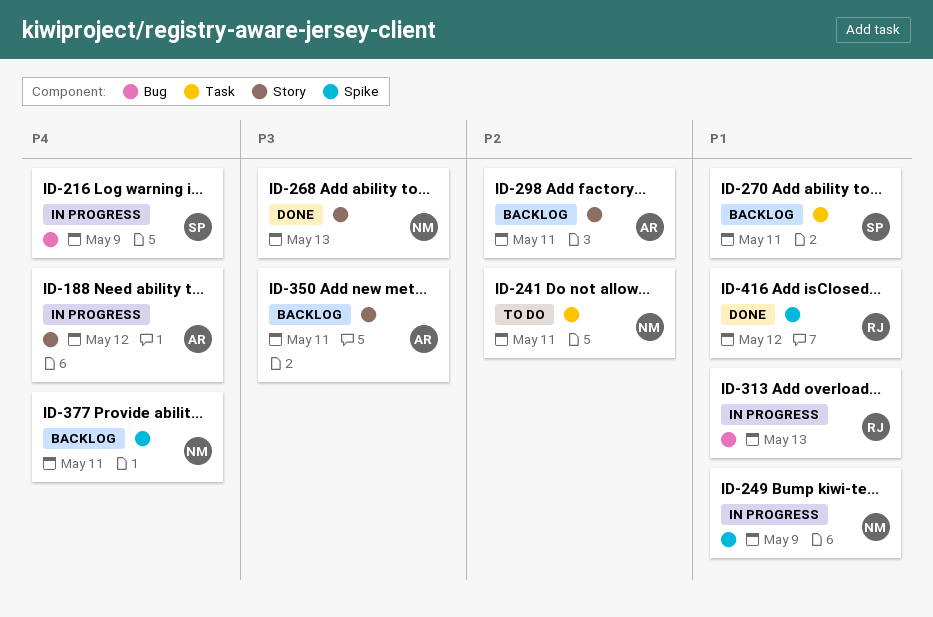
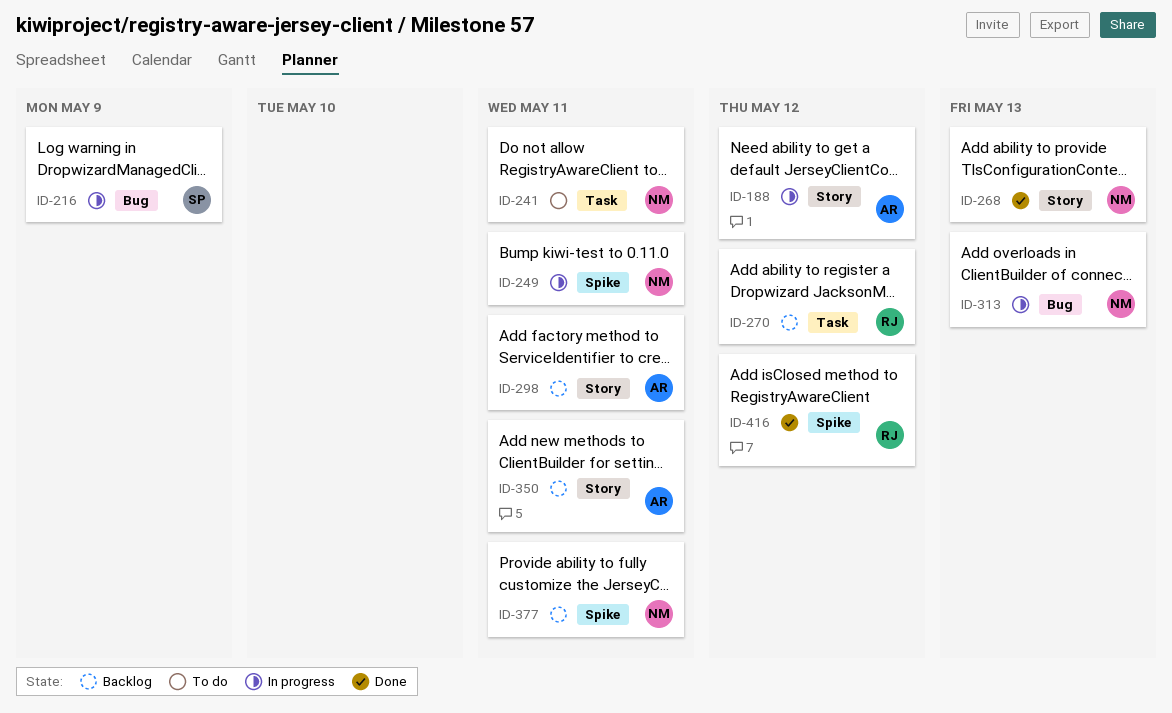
ID-249, due: May 9 -> May 11
ID-270, owner: SP -> RJ
ID-270, due: May 11 -> May 12
ID-313, owner: RJ -> NM

